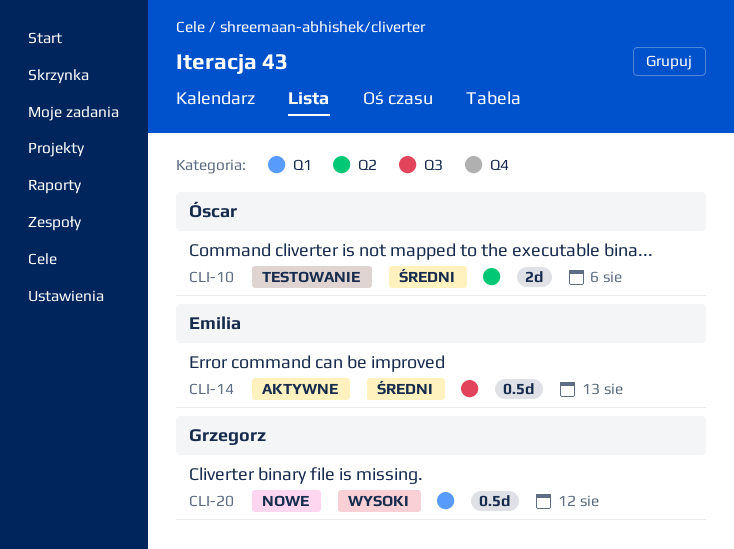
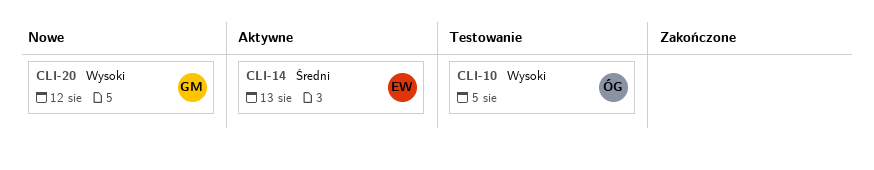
CLI-10, priority: Średni -> Wysoki
CLI-10, due: Aug 6 -> Aug 5

